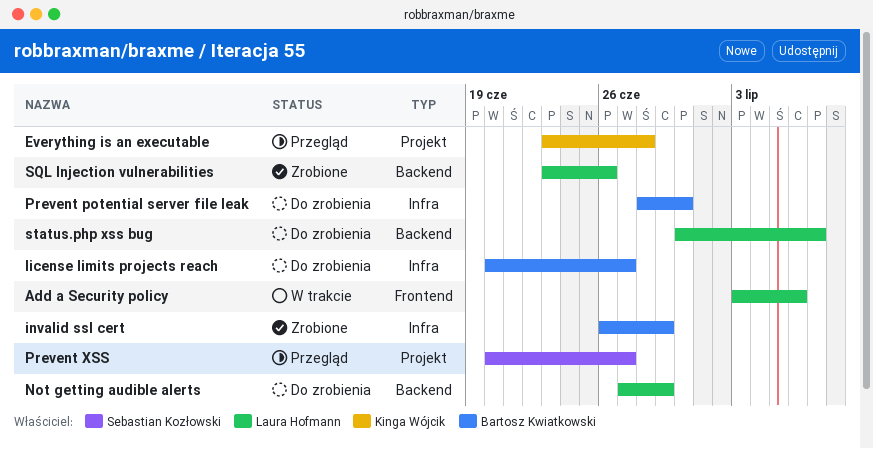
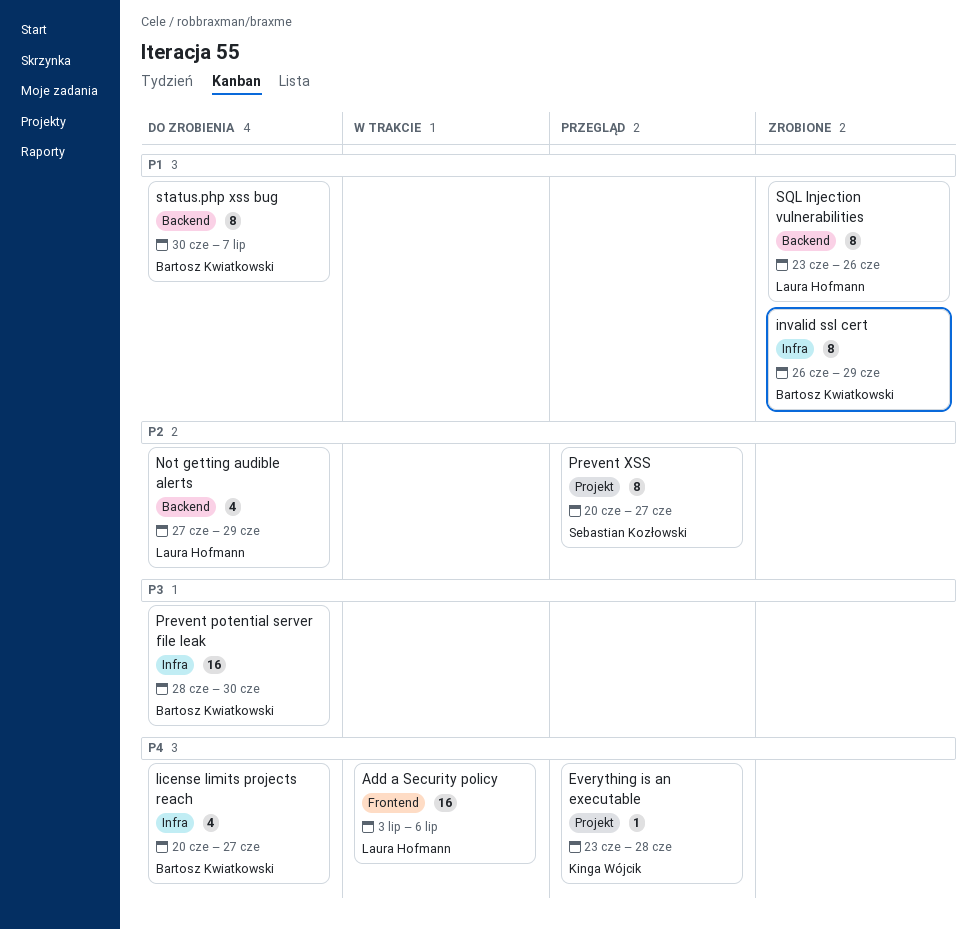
status.php xss bug, owner: Laura Hofmann -> Bartosz Kwiatkowski

